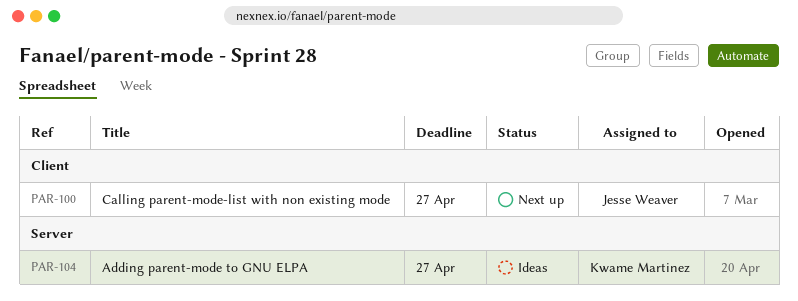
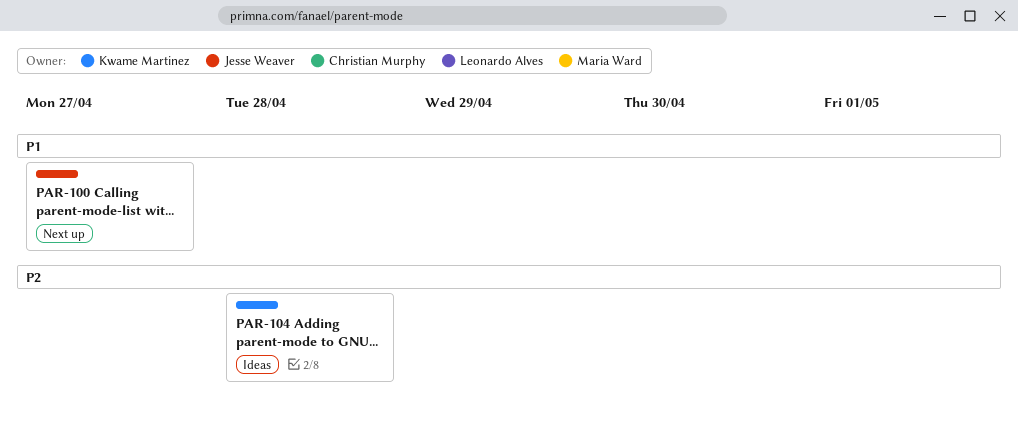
PAR-104, due: Apr 27 -> Apr 28

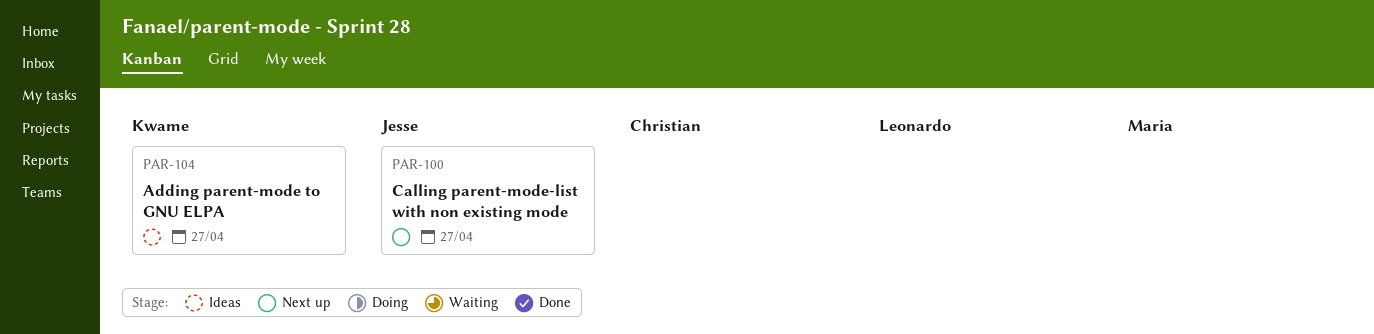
PAR-104, due: Apr 28 -> Apr 27

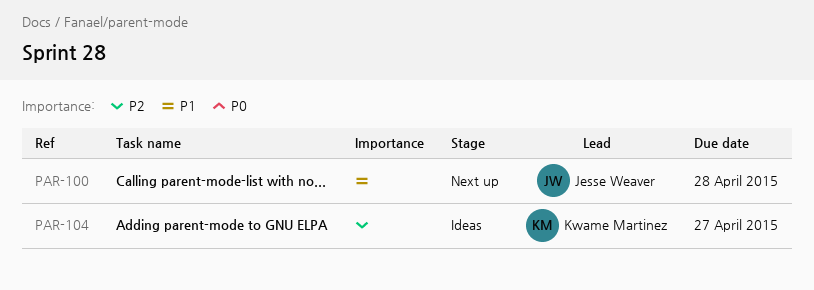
PAR-100, due: Apr 27 -> Apr 28

